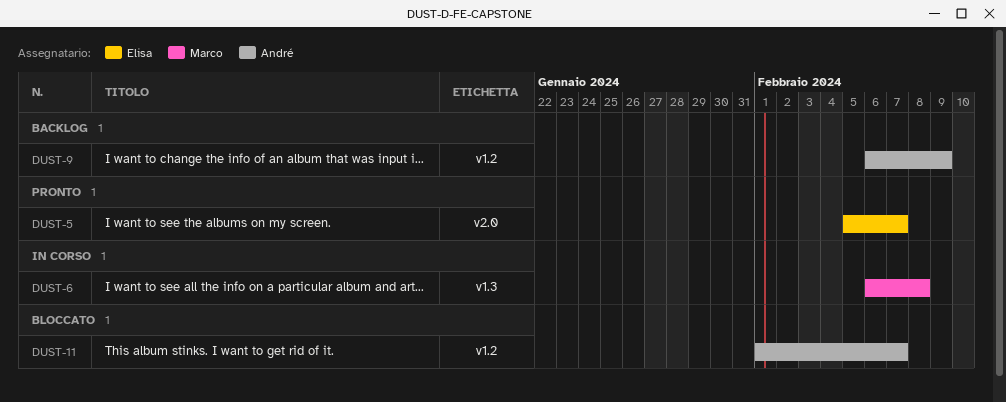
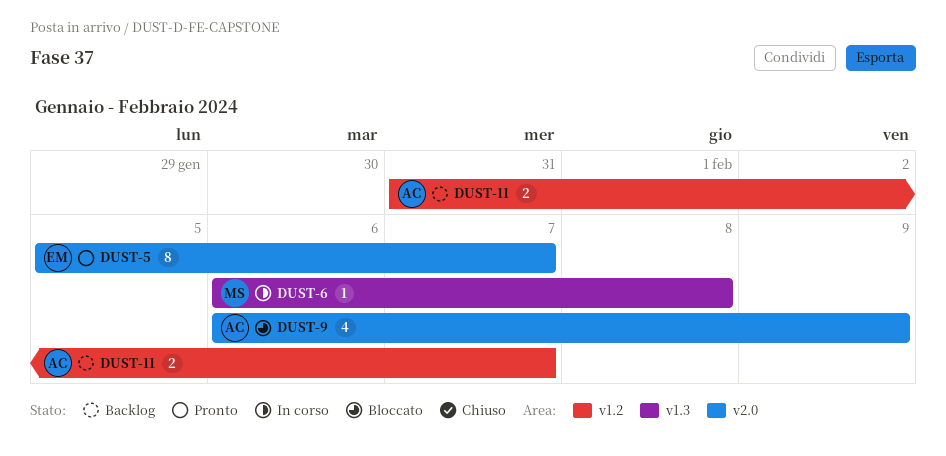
DUST-9, status: Backlog -> Bloccato
DUST-9, label: v1.2 -> v2.0
DUST-11, status: Bloccato -> Backlog
DUST-11, start: Feb 1 -> Jan 31

